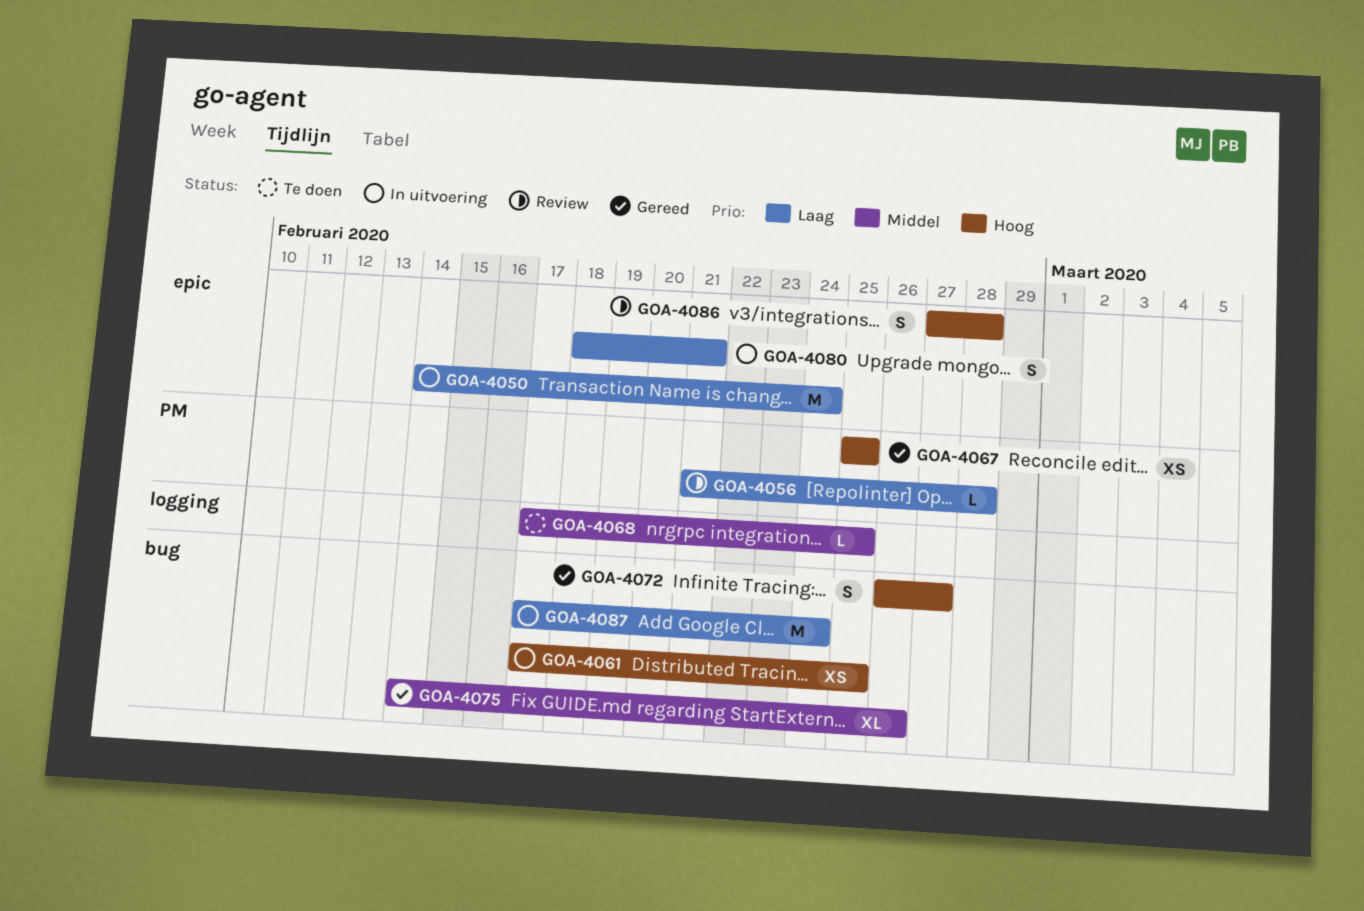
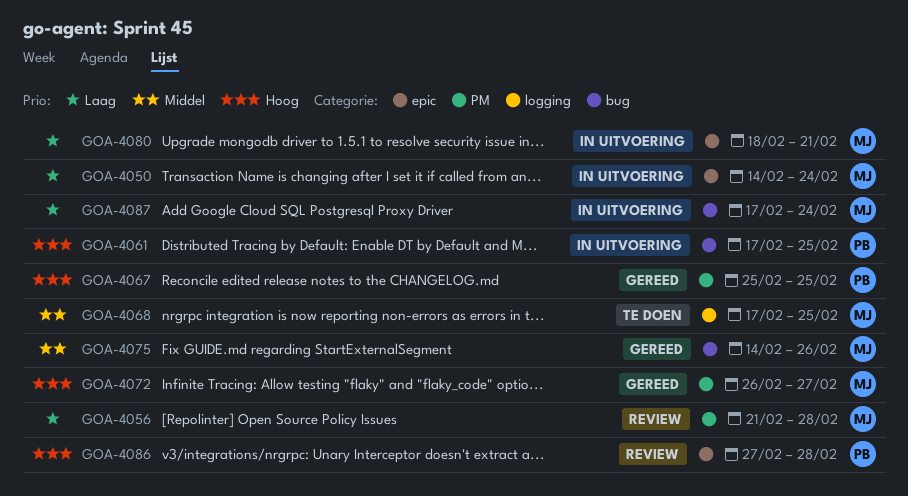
GOA-4072, label: bug -> PM

